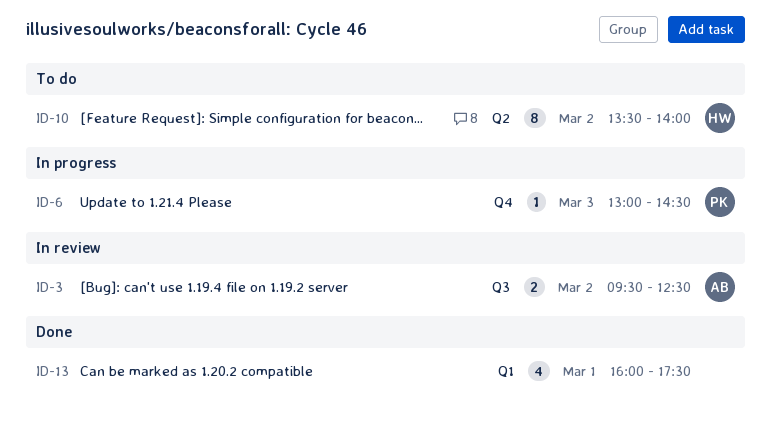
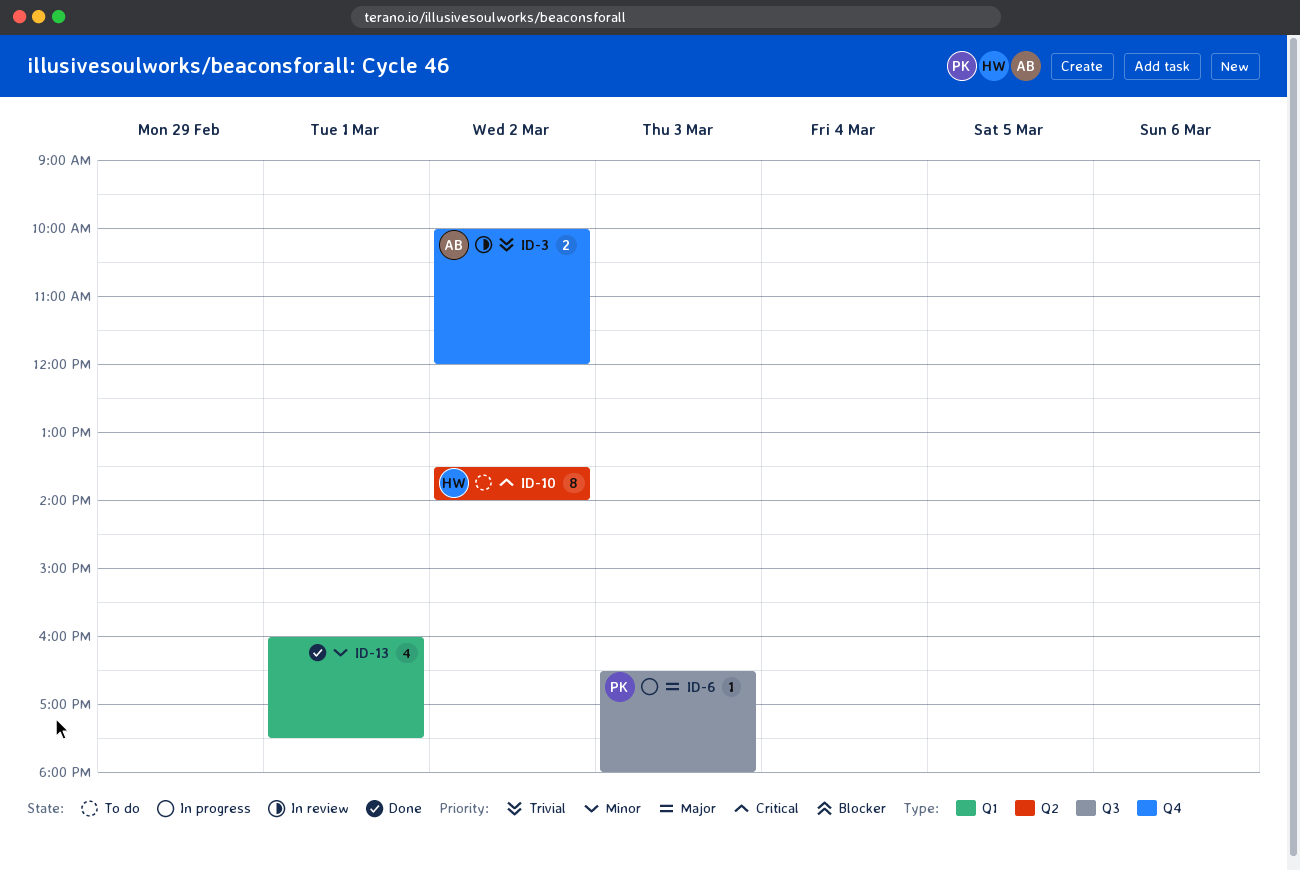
ID-3, label: Q3 -> Q4
ID-3, begins: 09:30 -> 10:00
ID-3, ends: 12:30 -> 12:00
ID-6, label: Q4 -> Q3
ID-6, begins: 13:00 -> 16:30
ID-6, ends: 14:30 -> 18:00

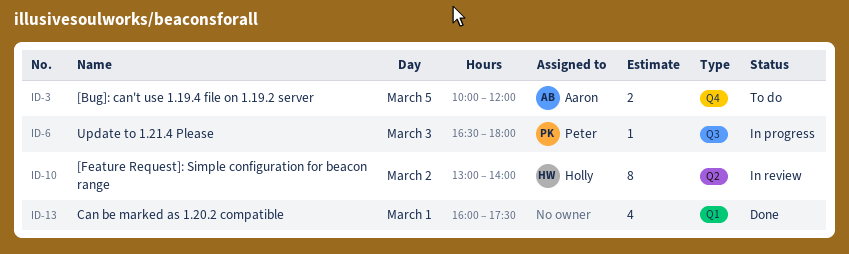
ID-3, status: In review -> To do
ID-3, day: Mar 2 -> Mar 5
ID-10, status: To do -> In review
ID-10, begins: 13:30 -> 13:00

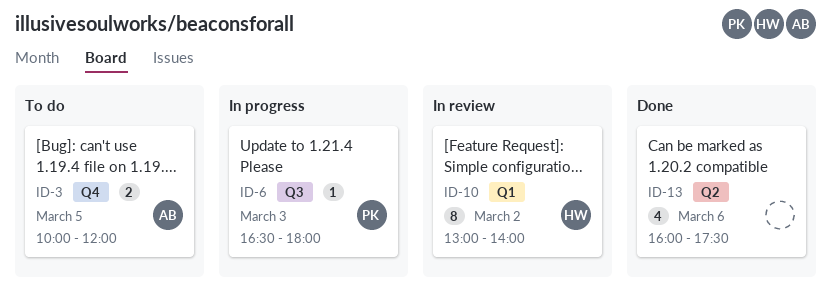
ID-10, label: Q2 -> Q1
ID-13, label: Q1 -> Q2
ID-13, day: Mar 1 -> Mar 6

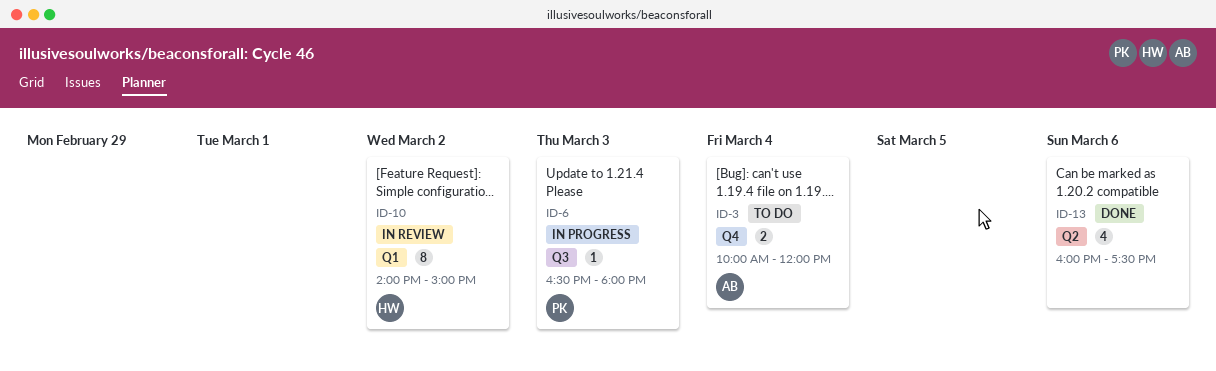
ID-3, day: Mar 5 -> Mar 4
ID-10, begins: 13:00 -> 14:00
ID-10, ends: 14:00 -> 15:00

